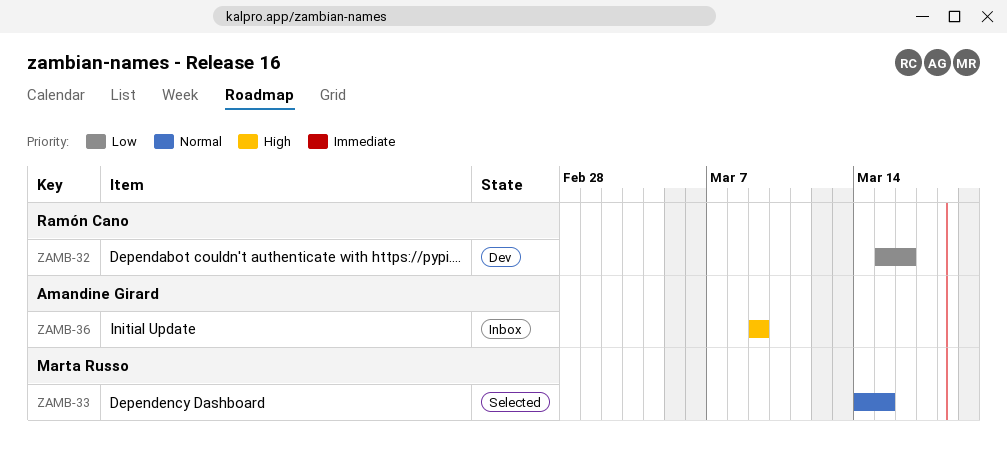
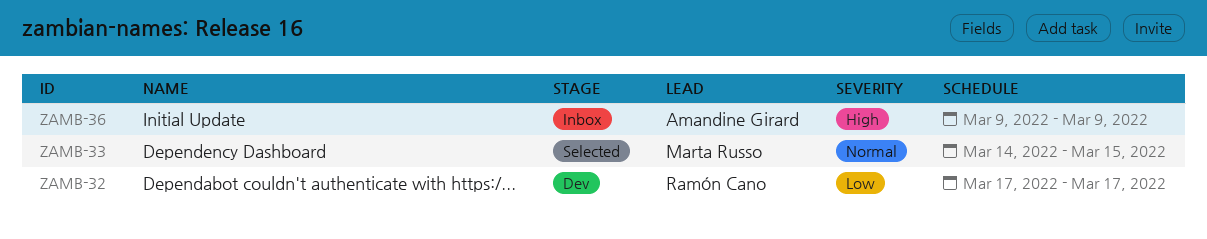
ZAMB-32, start: Mar 15 -> Mar 17
ZAMB-32, due: Mar 16 -> Mar 17

